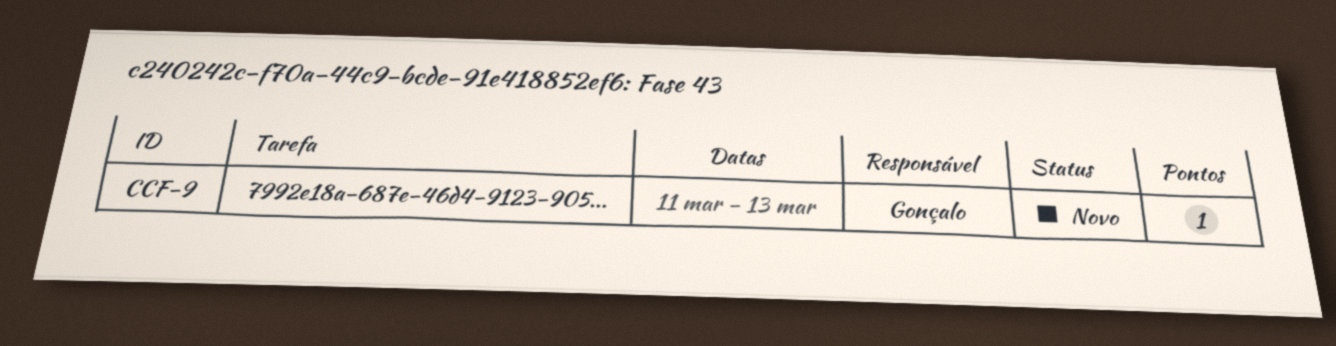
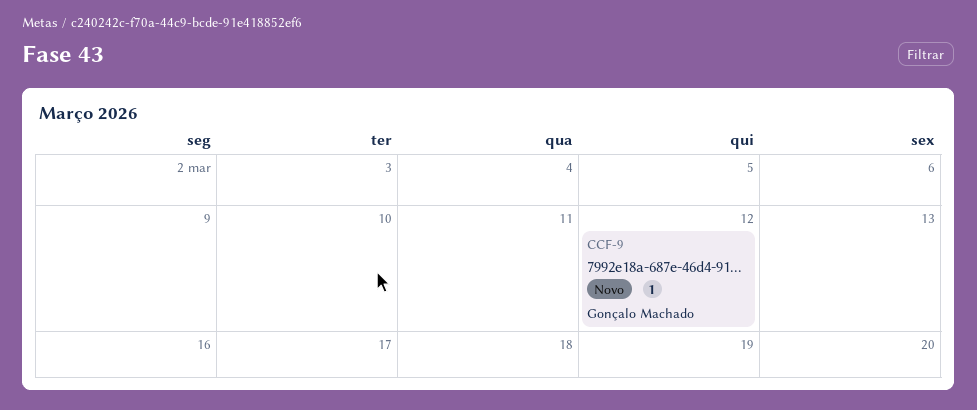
CCF-9, due: Mar 13 -> Mar 12

